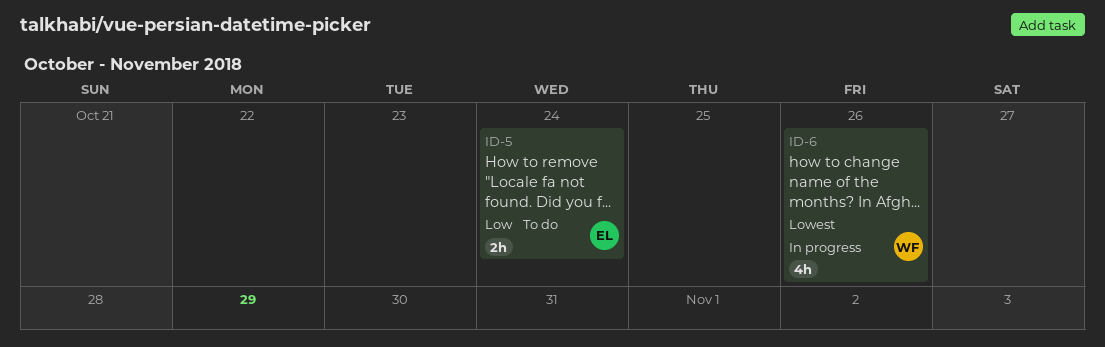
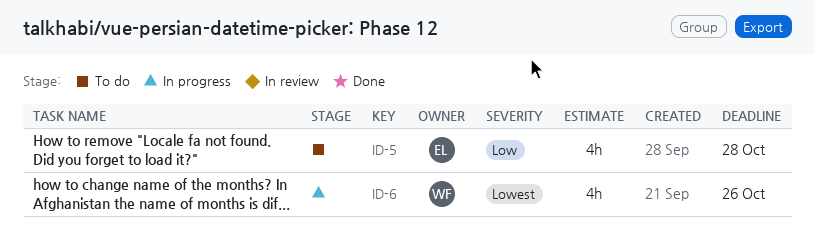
ID-5, estimate: 2h -> 4h
ID-5, due: Oct 24 -> Oct 28

